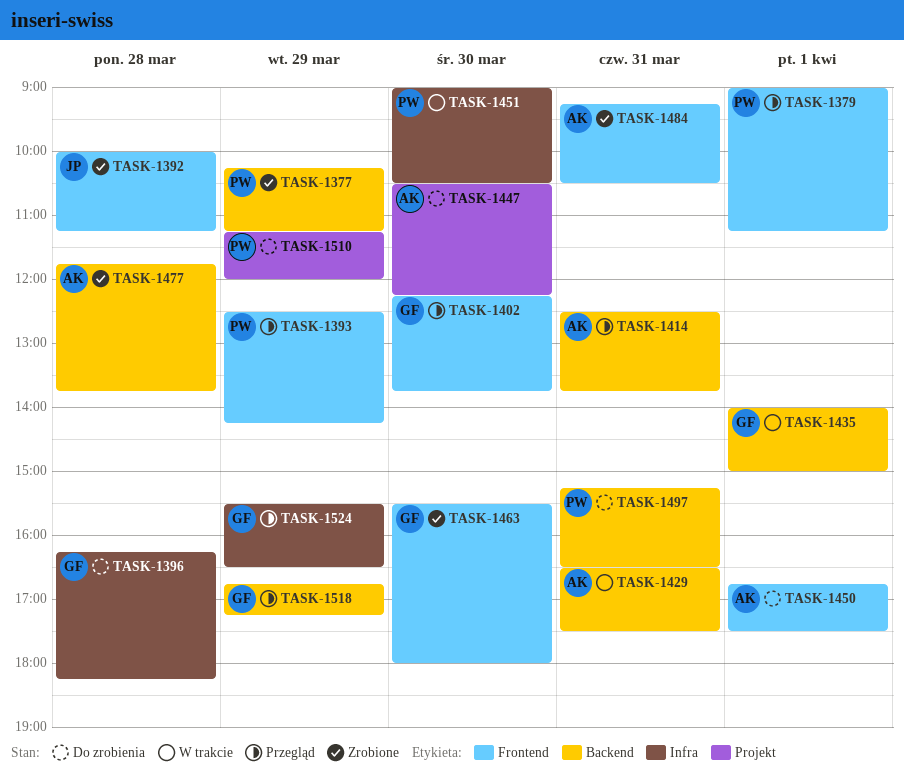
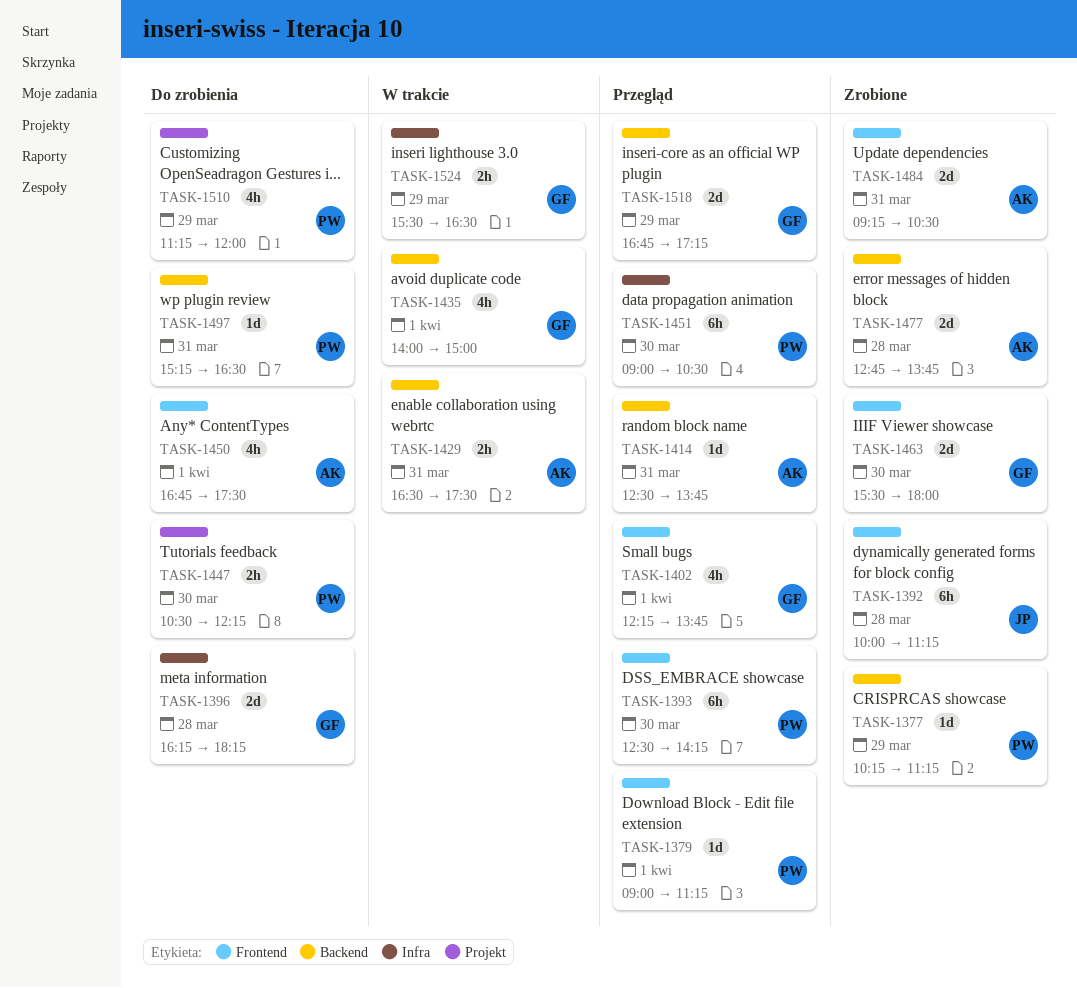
TASK-1393, day: Mar 29 -> Mar 30
TASK-1402, day: Mar 30 -> Apr 1
TASK-1447, owner: AK -> PW
TASK-1451, status: W trakcie -> Przegląd
TASK-1477, begins: 11:45 -> 12:45
TASK-1524, status: Przegląd -> W trakcie

